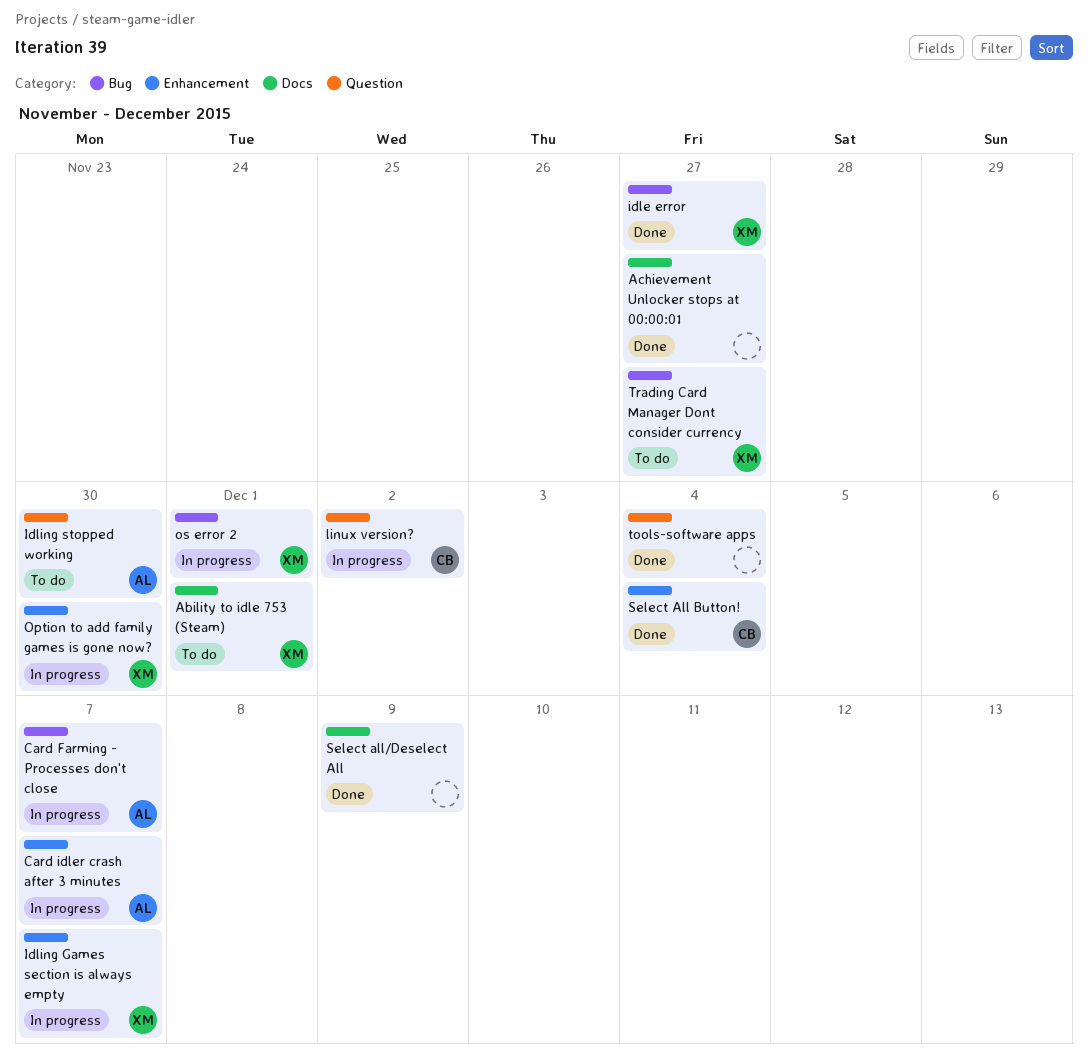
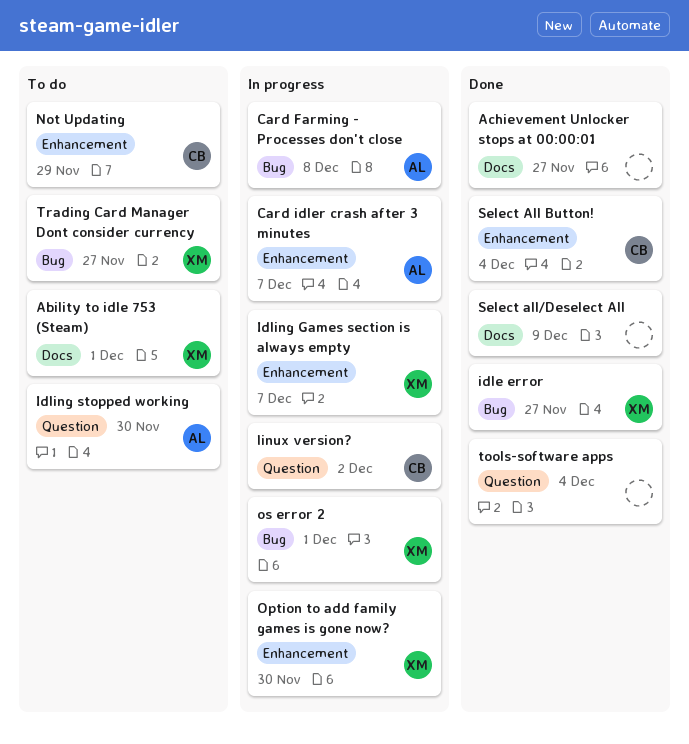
Card Farming - Processes don't close, due: Dec 7 -> Dec 8
Not Updating: none -> present

